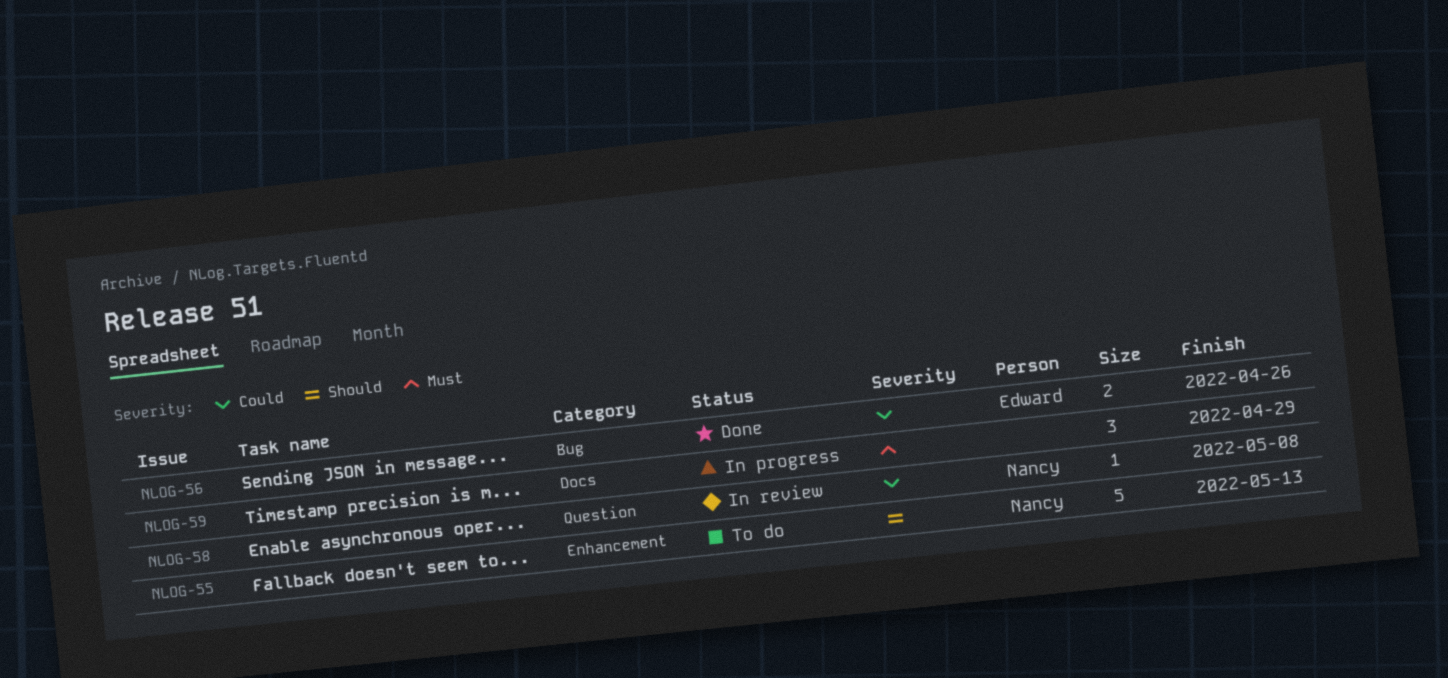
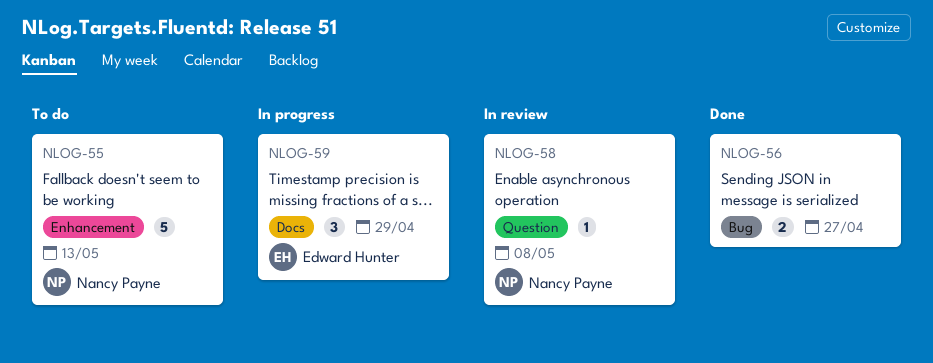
NLOG-56, owner: Edward Hunter -> none
NLOG-56, due: Apr 26 -> Apr 27
NLOG-59, owner: none -> Edward Hunter

